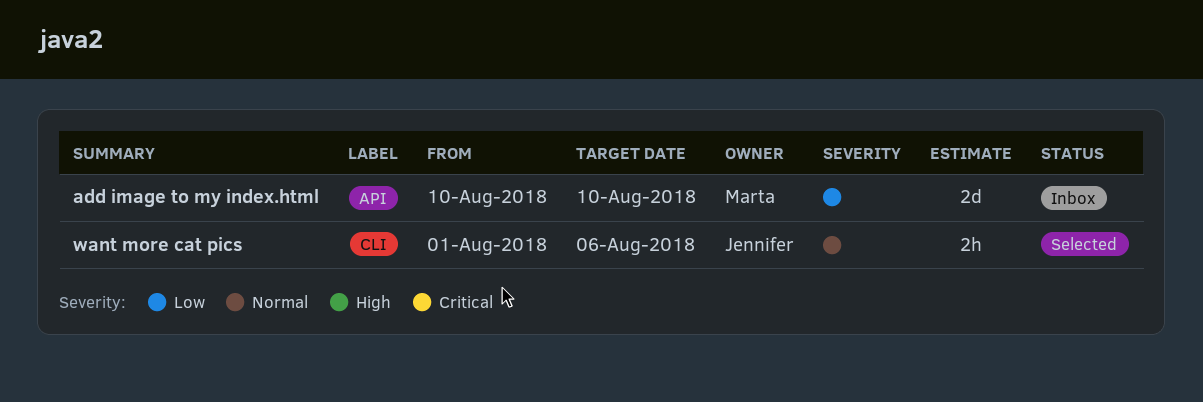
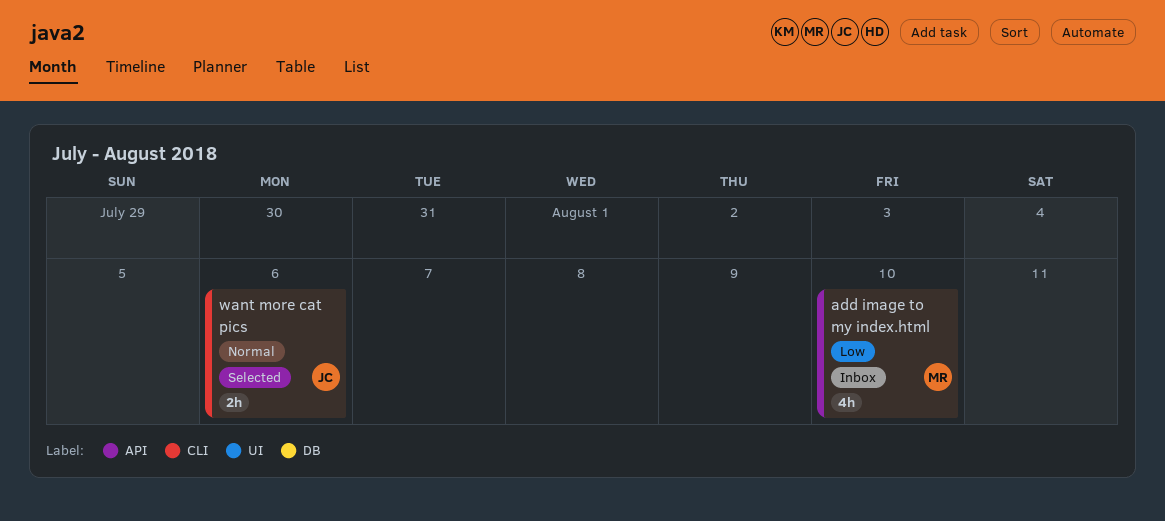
add image to my index.html, estimate: 2d -> 4h

